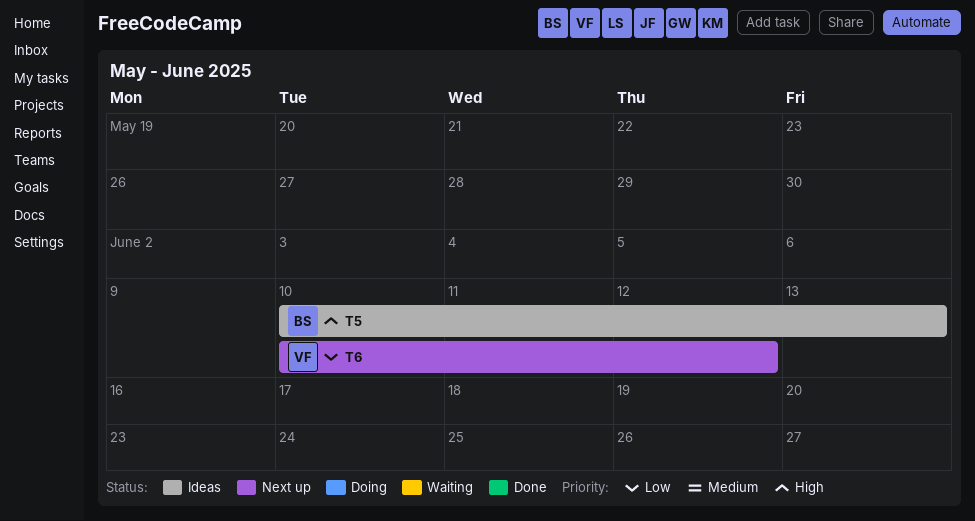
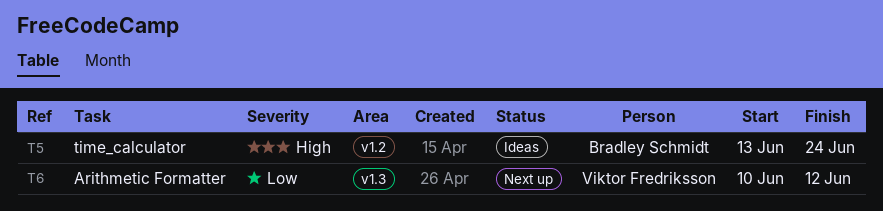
T5, start: Jun 10 -> Jun 13
T5, due: Jun 13 -> Jun 24

